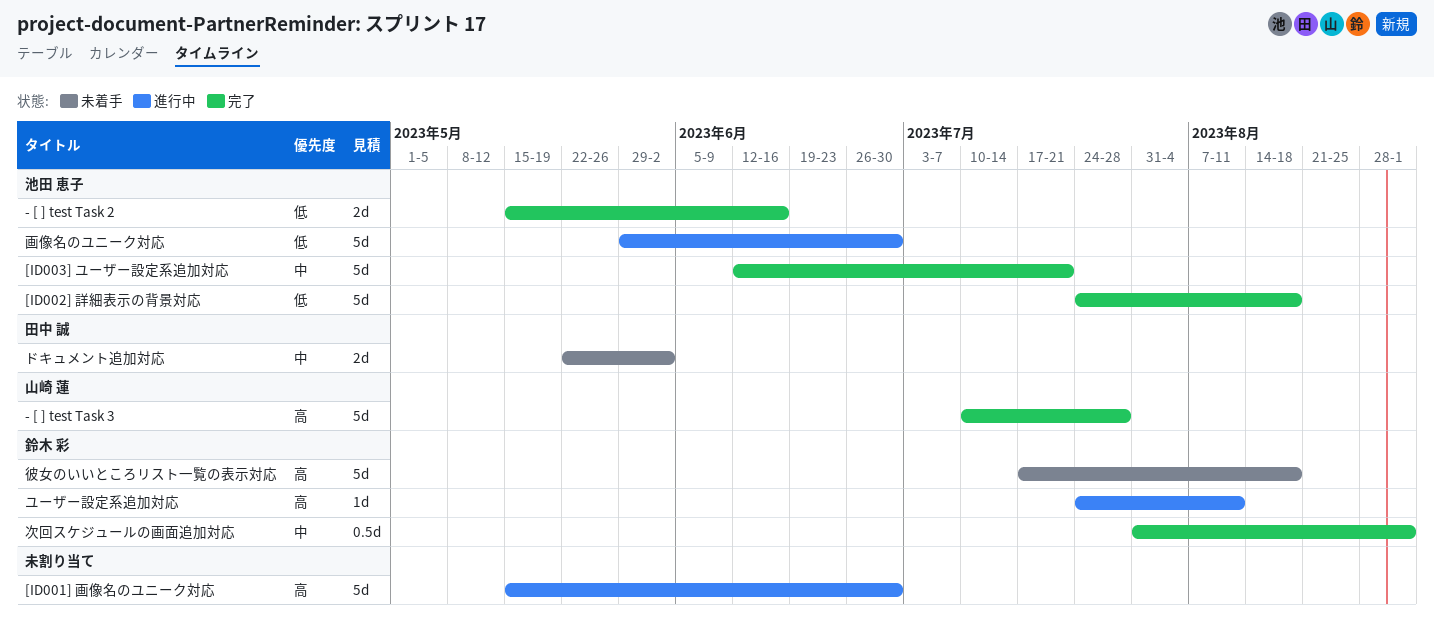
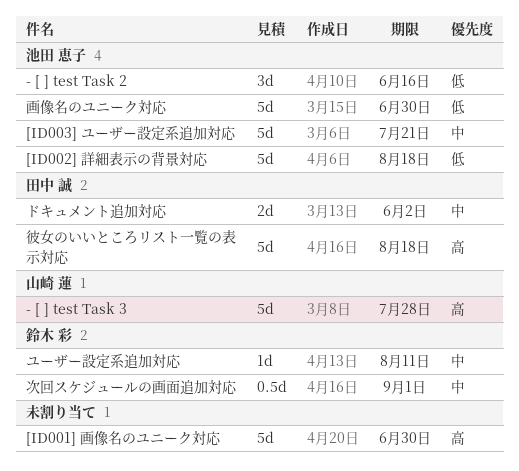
- [ ] test Task 2, estimate: 2d -> 3d
ユーザー設定系追加対応, priority: 高 -> 中
彼女のいいところリスト一覧の表示対応, owner: 鈴木 彩 -> 田中 誠

